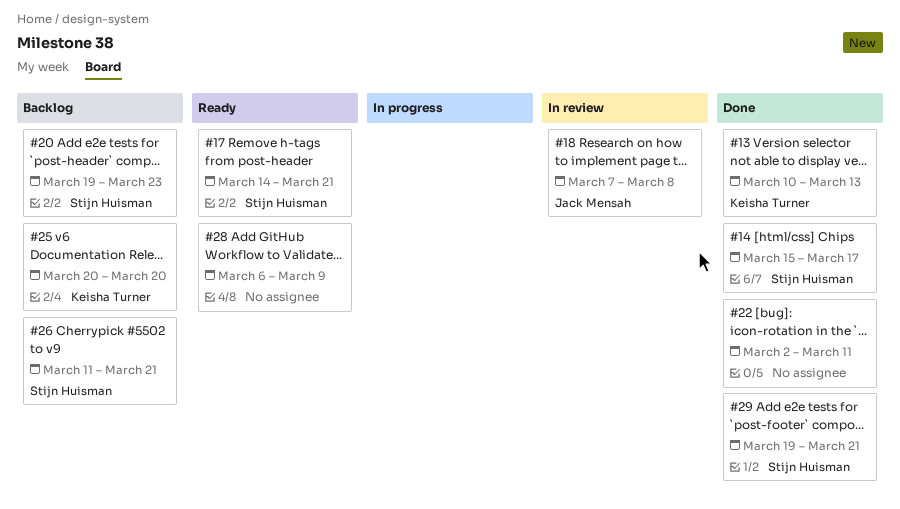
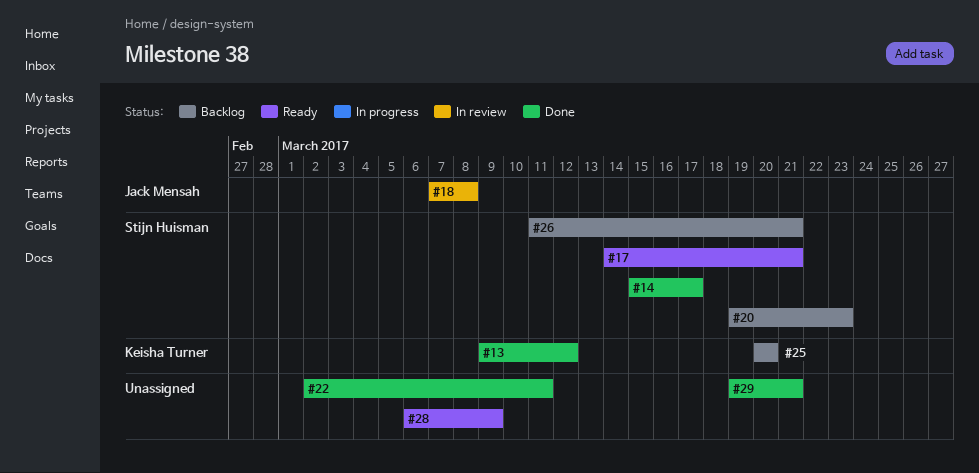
#13, start: Mar 10 -> Mar 9
#13, due: Mar 13 -> Mar 12
#29, owner: Stijn Huisman -> none

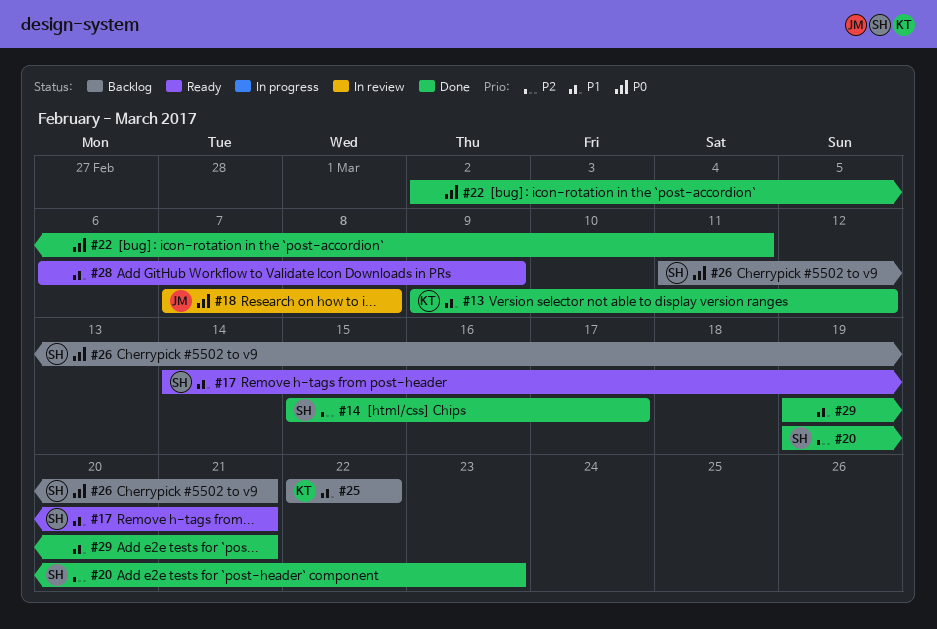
#20, status: Backlog -> Done
#25, start: Mar 20 -> Mar 22
#25, due: Mar 20 -> Mar 22

